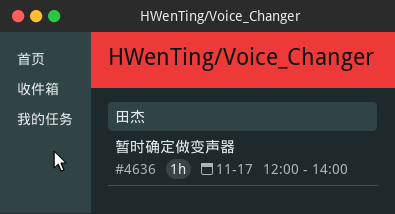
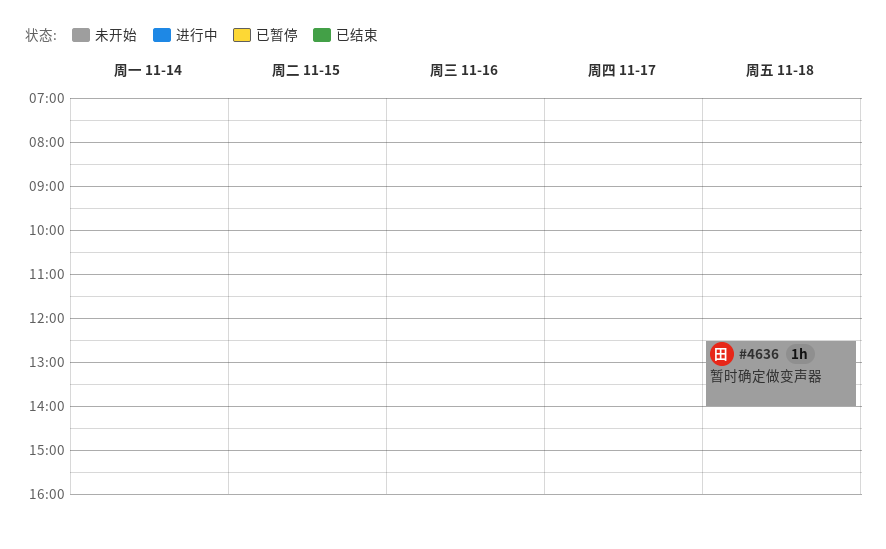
#4636, day: Nov 17 -> Nov 18
#4636, begins: 12:00 -> 12:30

